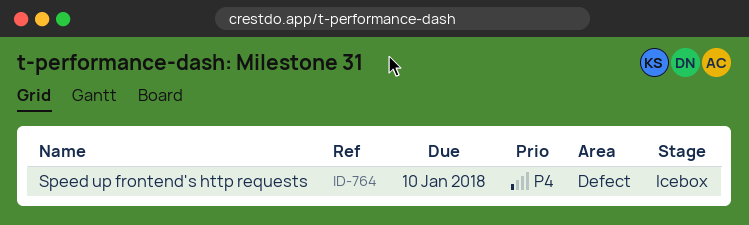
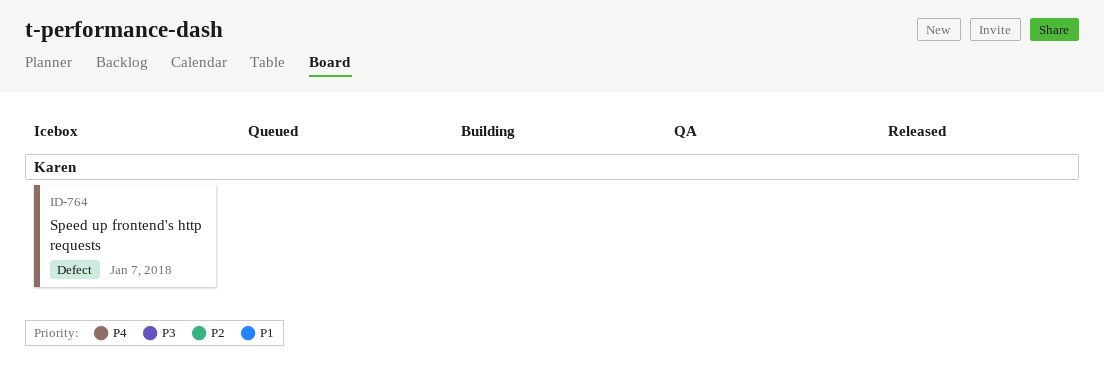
ID-764, due: Jan 10 -> Jan 7

